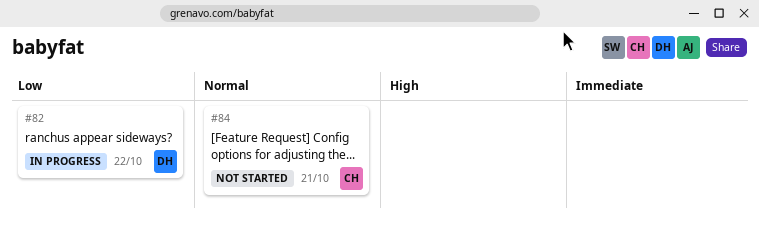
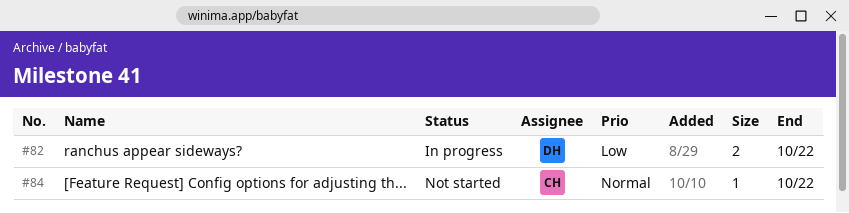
#84, due: Oct 21 -> Oct 22

